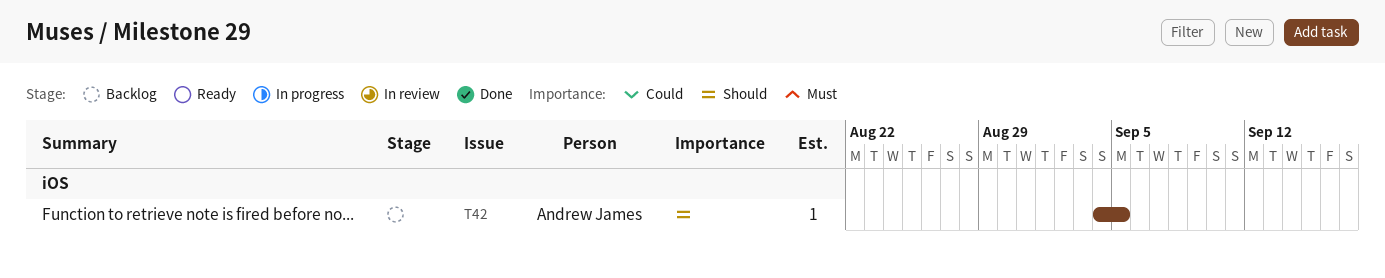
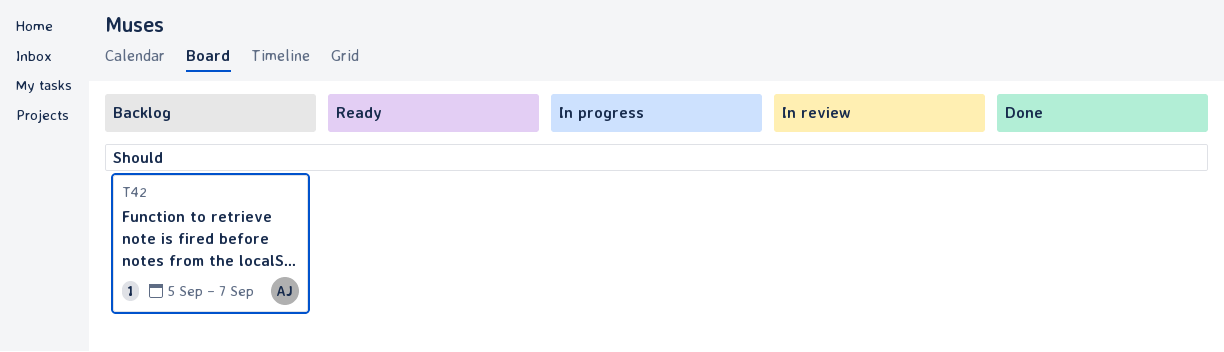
T42, start: Sep 4 -> Sep 5
T42, due: Sep 5 -> Sep 7

